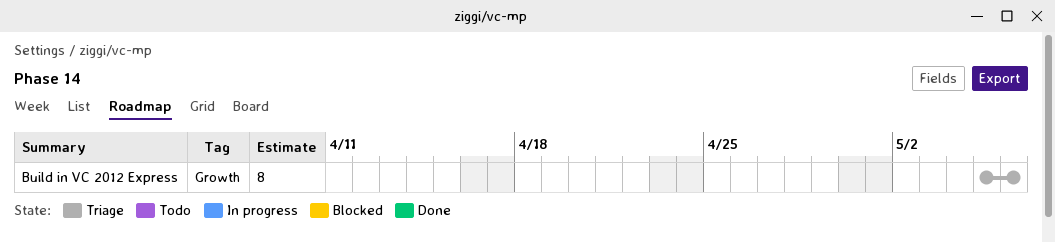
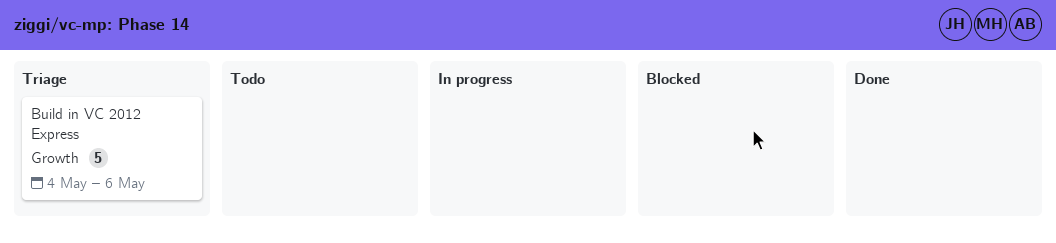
Build in VC 2012 Express, estimate: 8 -> 5
Build in VC 2012 Express, start: May 5 -> May 4

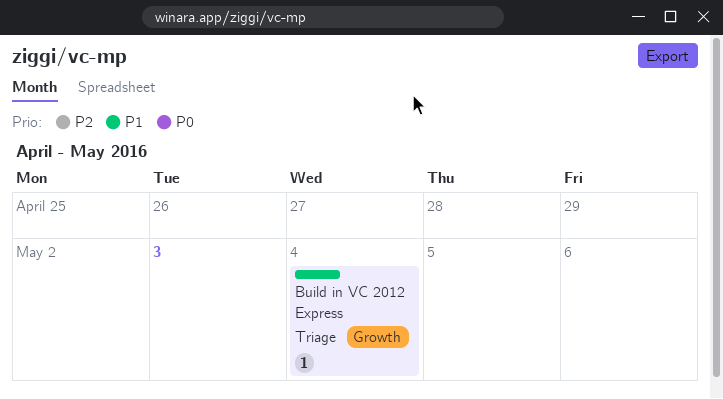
Build in VC 2012 Express, estimate: 5 -> 1
Build in VC 2012 Express, due: May 6 -> May 4

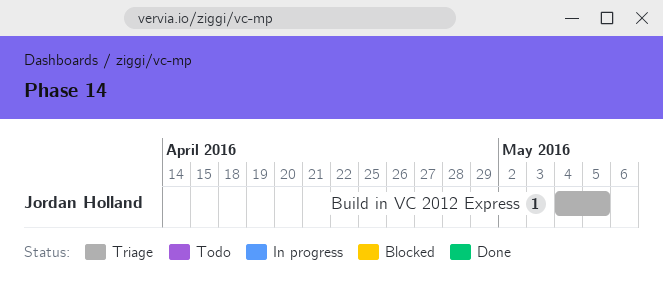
Build in VC 2012 Express, due: May 4 -> May 5

